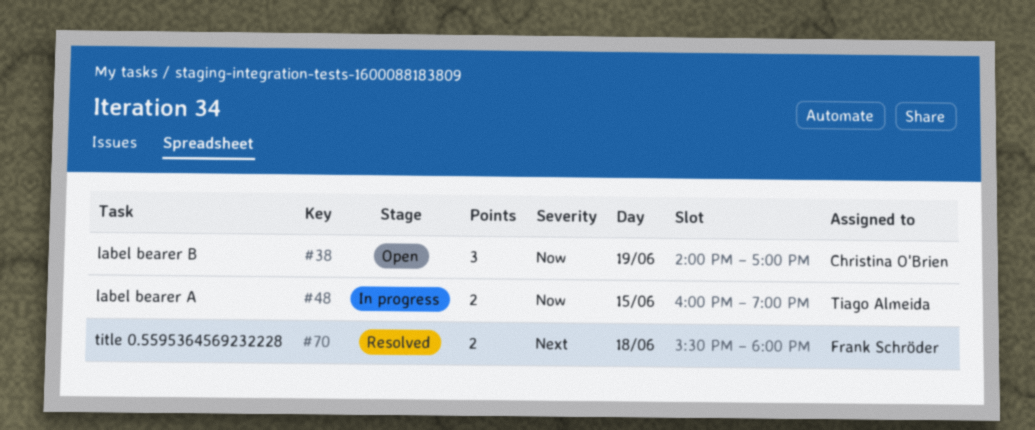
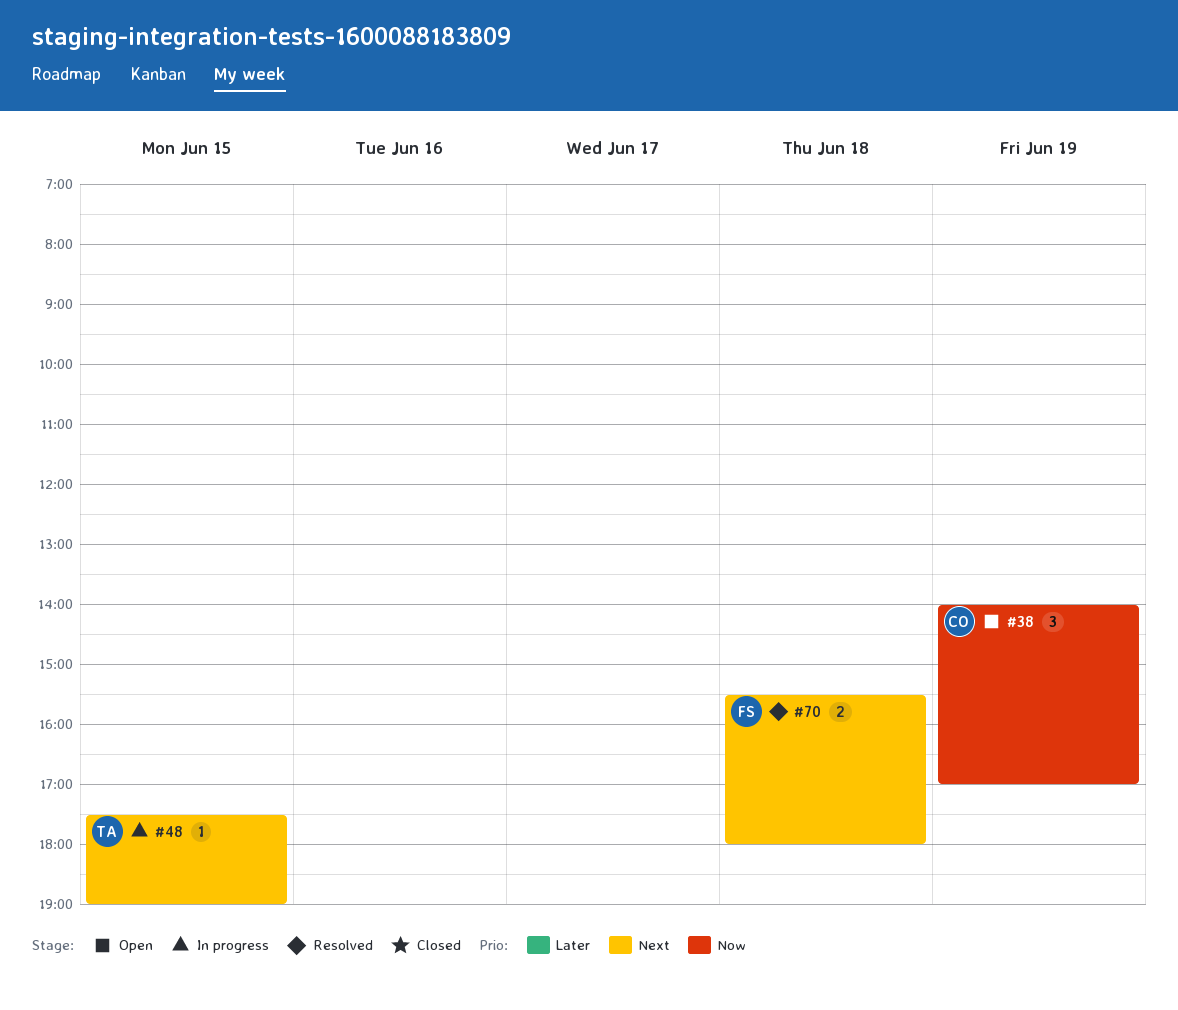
#48, priority: Now -> Next
#48, estimate: 2 -> 1
#48, begins: 16:00 -> 17:30

